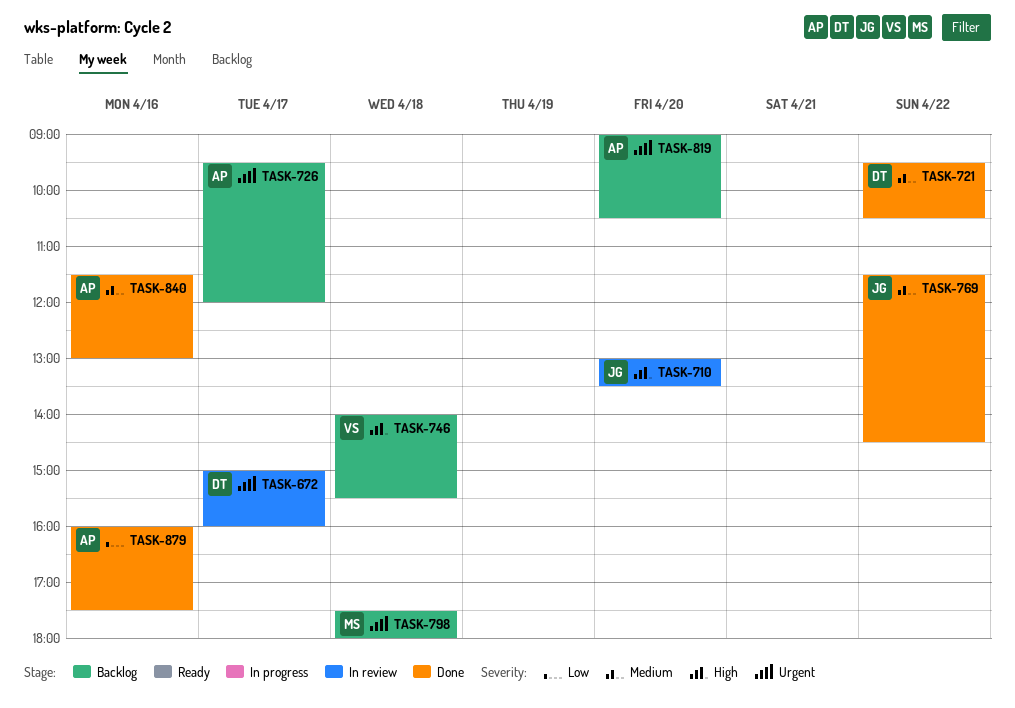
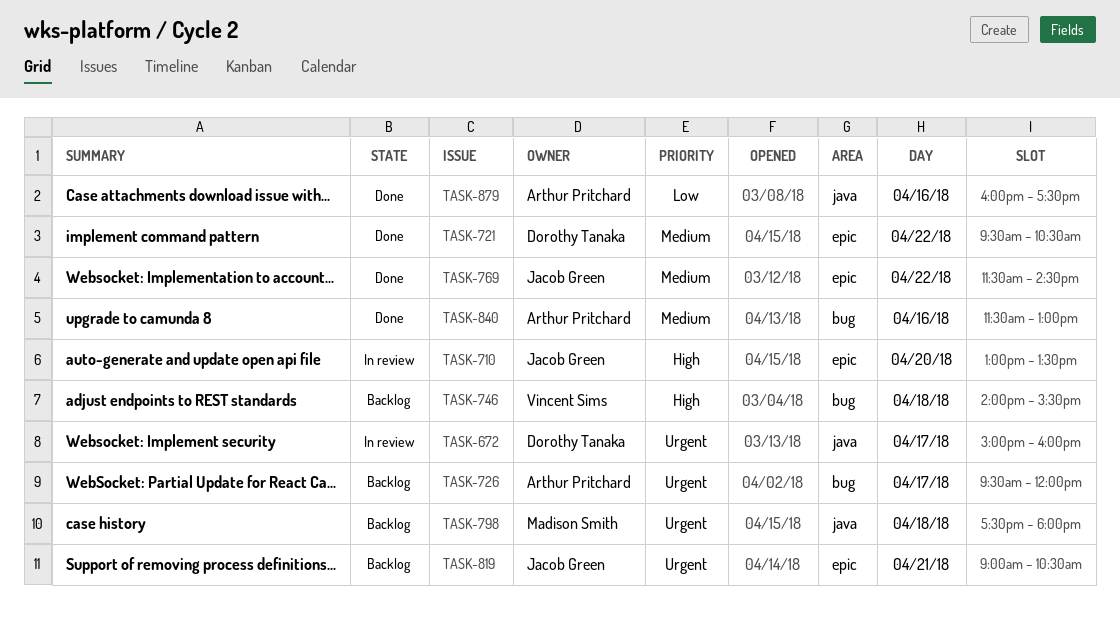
TASK-819, owner: Arthur Pritchard -> Jacob Green
TASK-819, day: Apr 20 -> Apr 21

